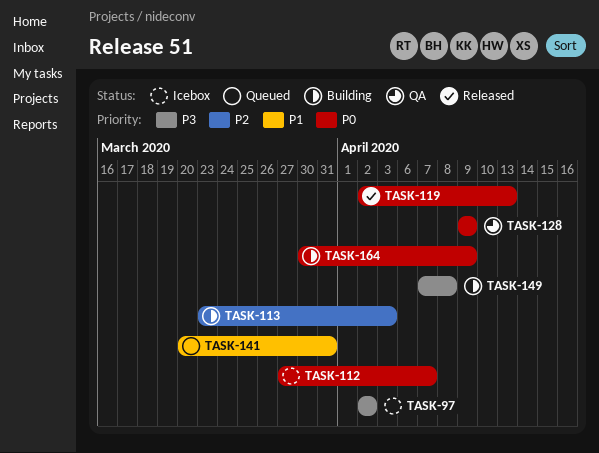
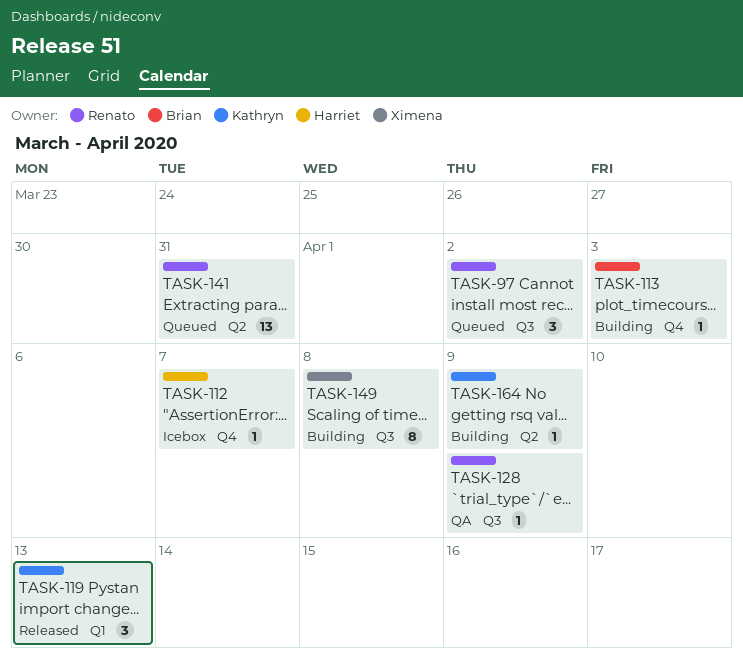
TASK-97, status: Icebox -> Queued

